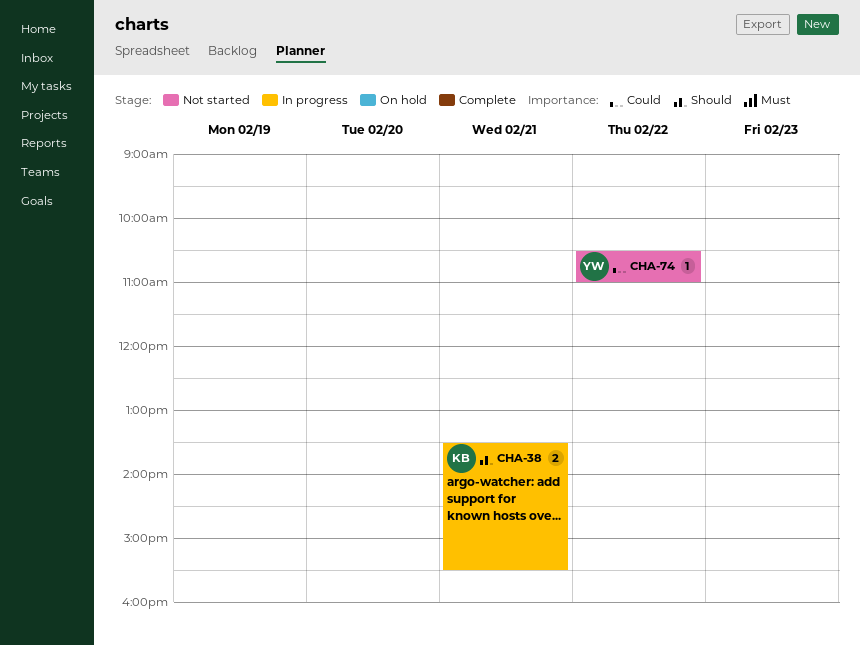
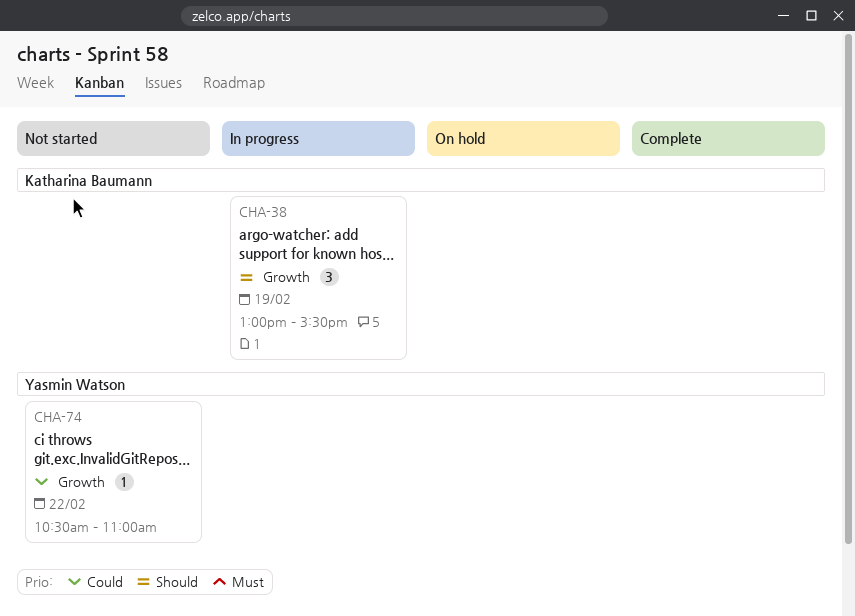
CHA-38, estimate: 2 -> 3
CHA-38, day: Feb 21 -> Feb 19
CHA-38, begins: 13:30 -> 13:00

